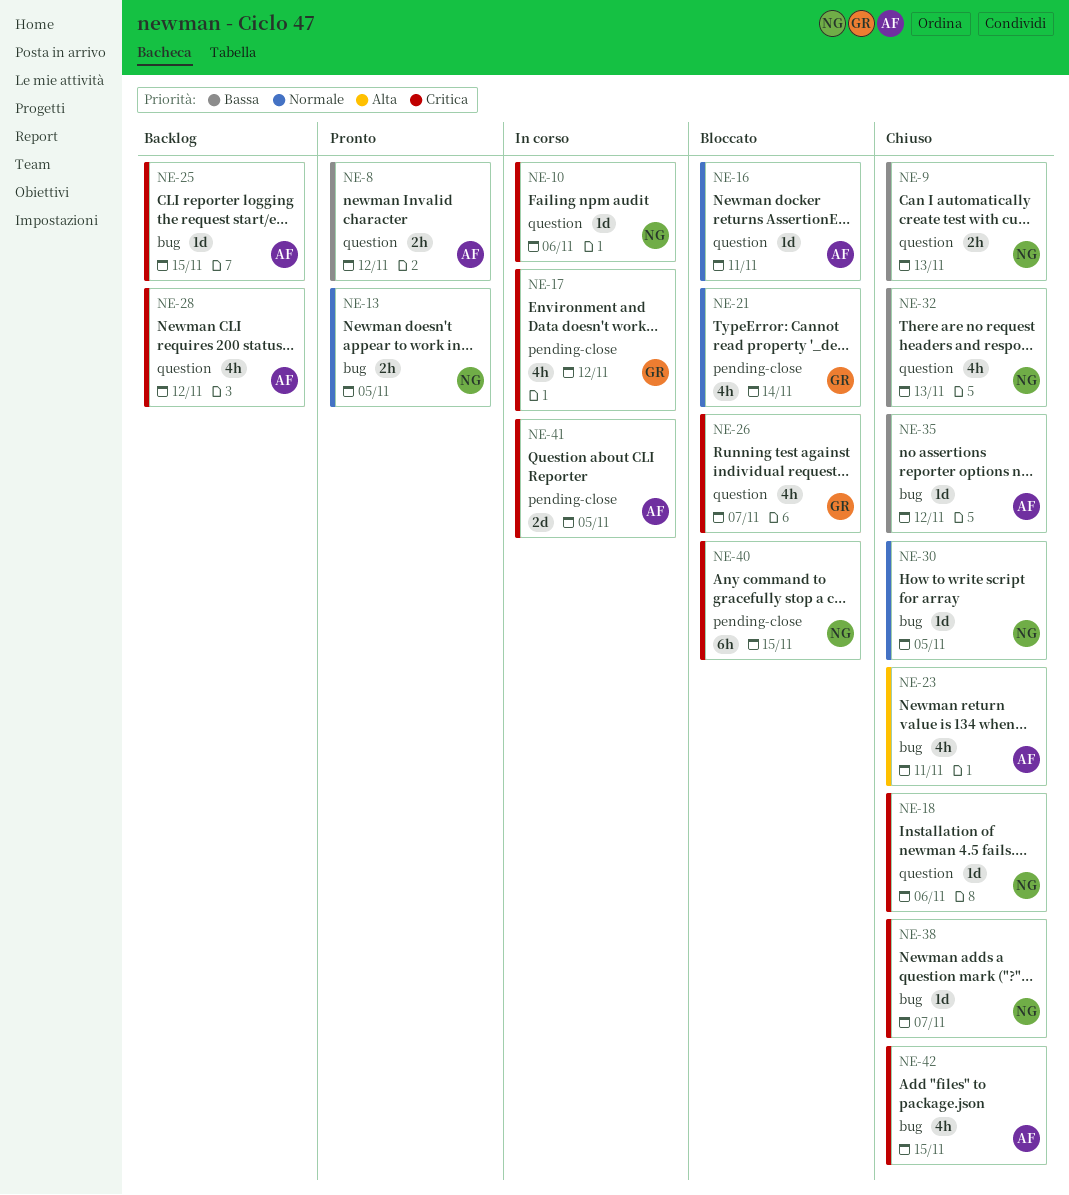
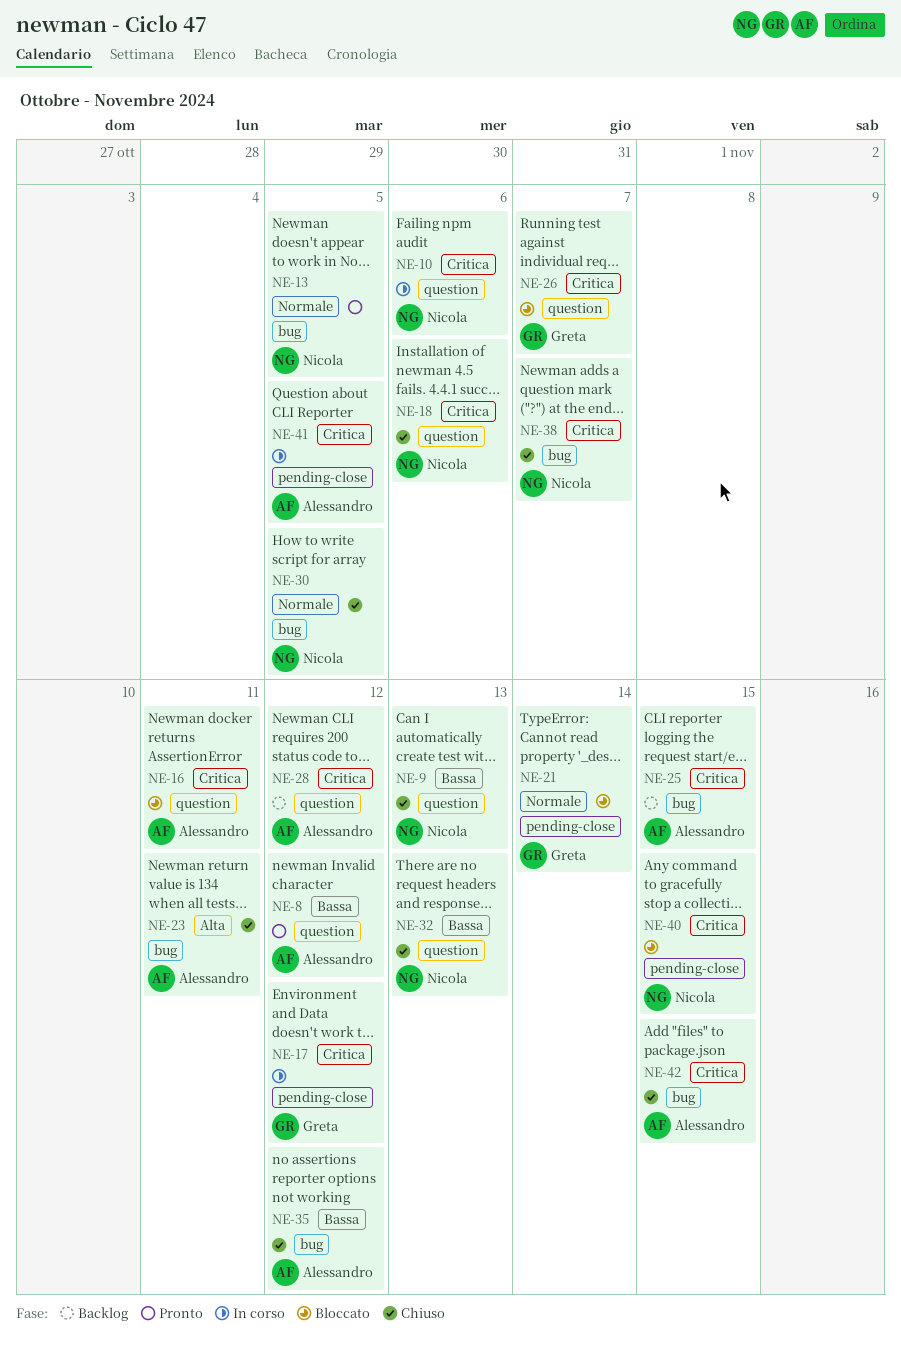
NE-16, priority: Normale -> Critica

